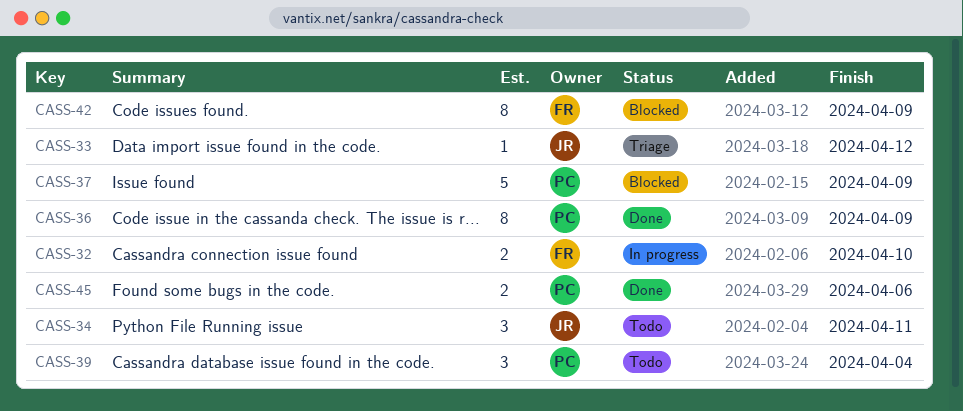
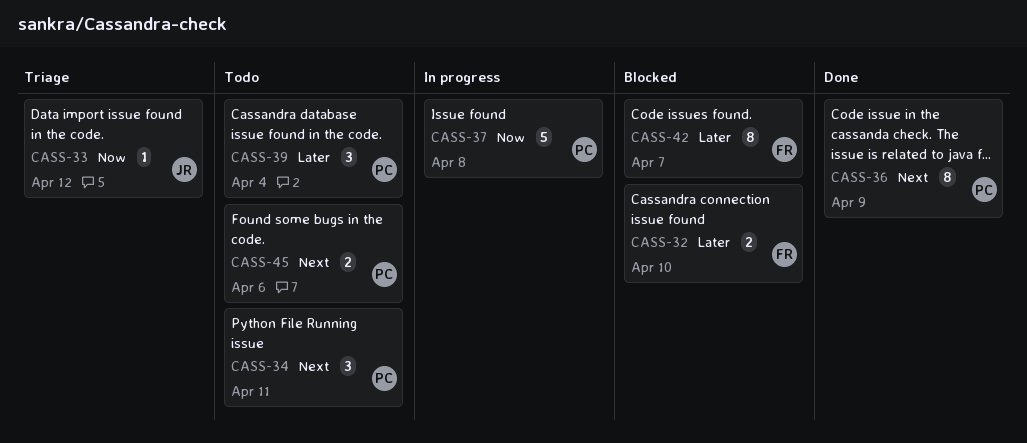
CASS-32, status: In progress -> Blocked
CASS-34, owner: JR -> PC
CASS-37, status: Blocked -> In progress
CASS-37, due: Apr 9 -> Apr 8
CASS-42, due: Apr 9 -> Apr 7
CASS-45, status: Done -> Todo

